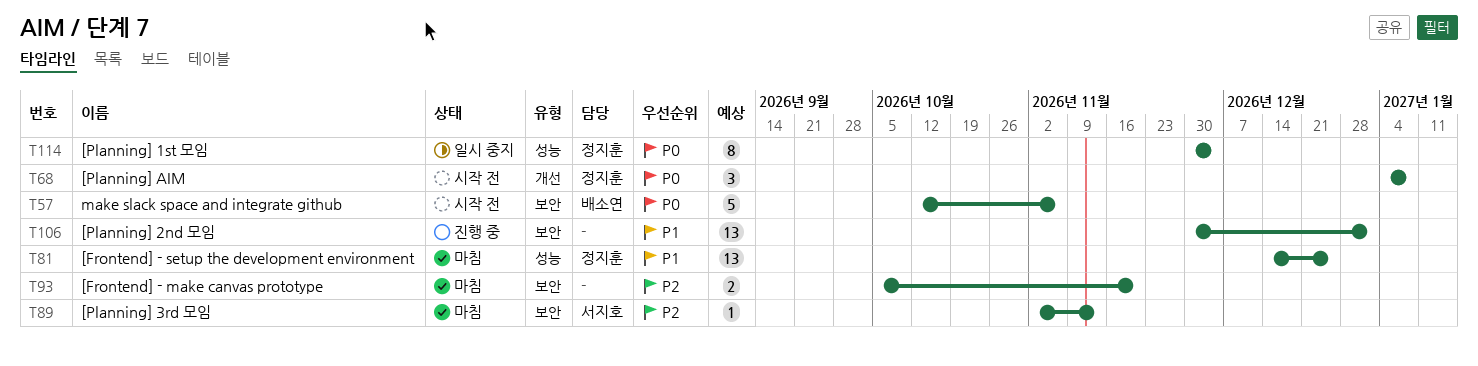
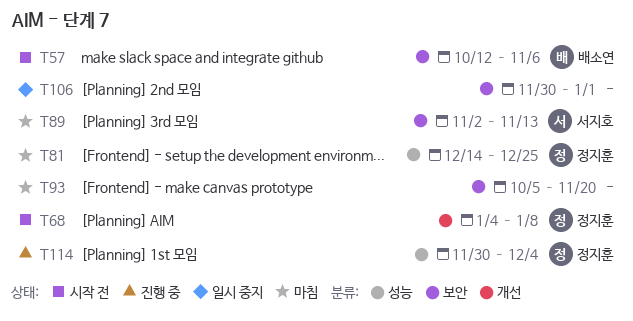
T106, status: 진행 중 -> 일시 중지
T114, status: 일시 중지 -> 진행 중

